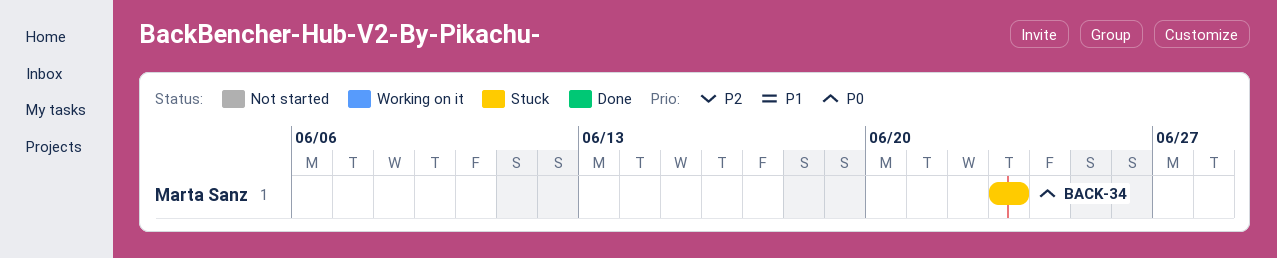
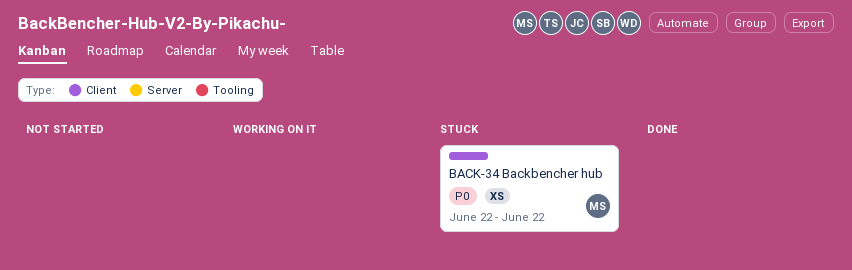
BACK-34, start: Jun 23 -> Jun 22
BACK-34, due: Jun 23 -> Jun 22

